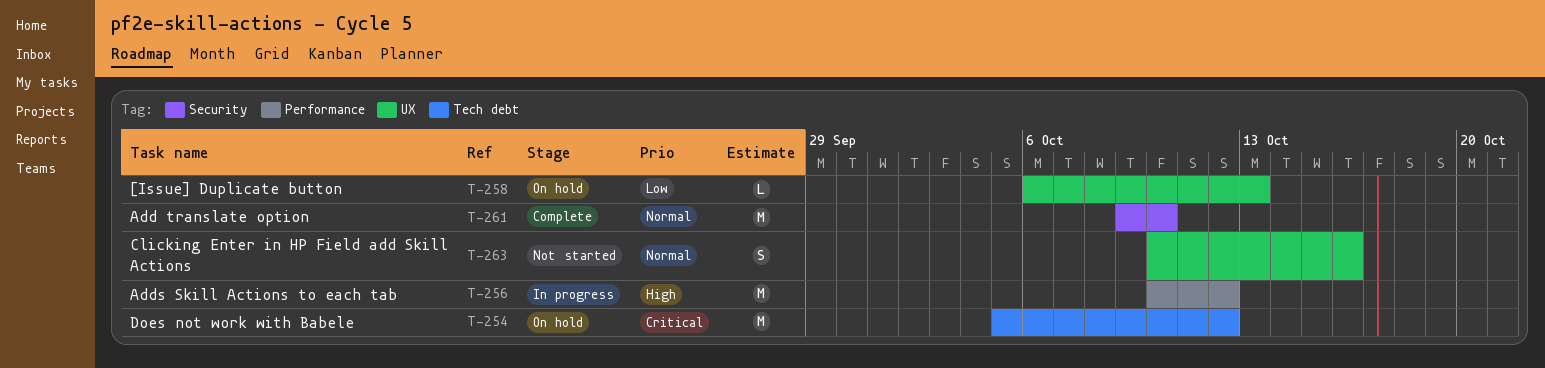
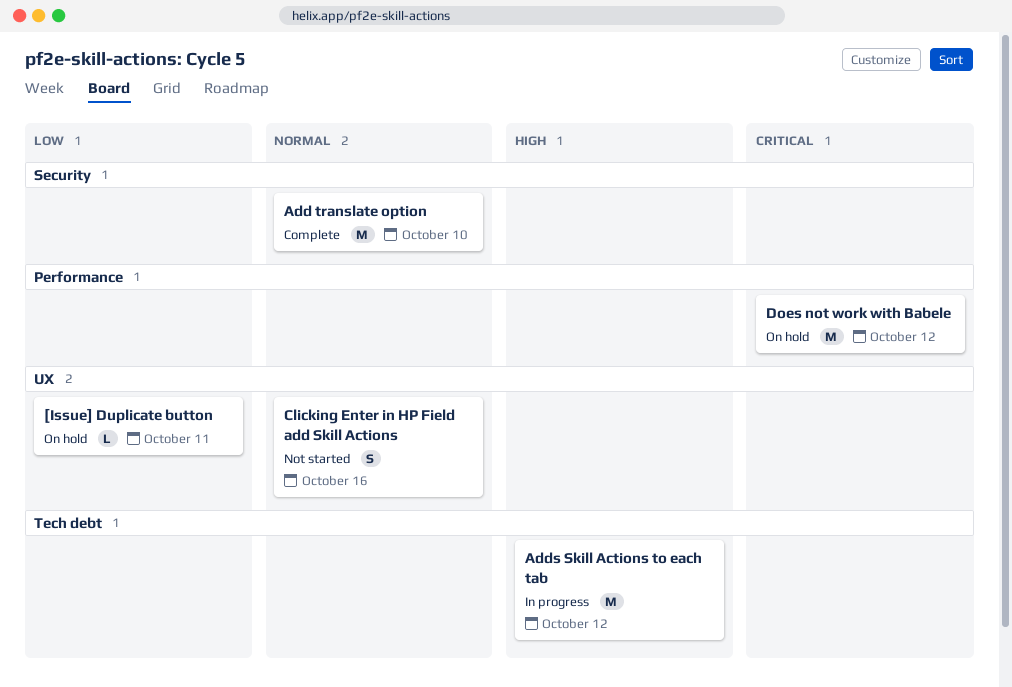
[Issue] Duplicate button, due: Oct 13 -> Oct 11
Adds Skill Actions to each tab, label: Performance -> Tech debt
Does not work with Babele, label: Tech debt -> Performance

